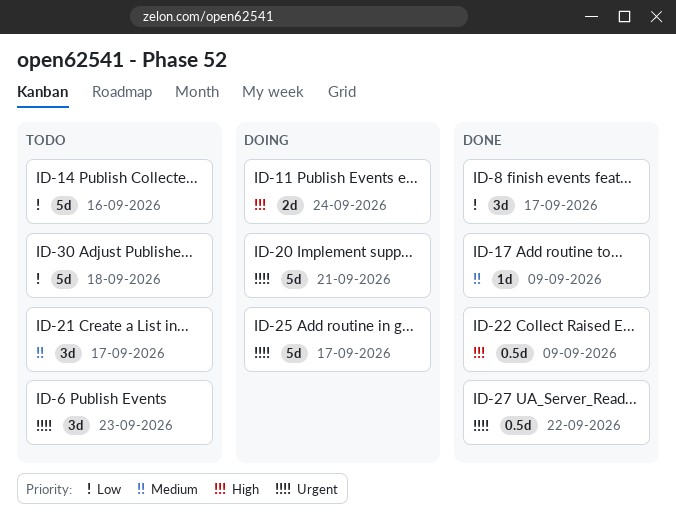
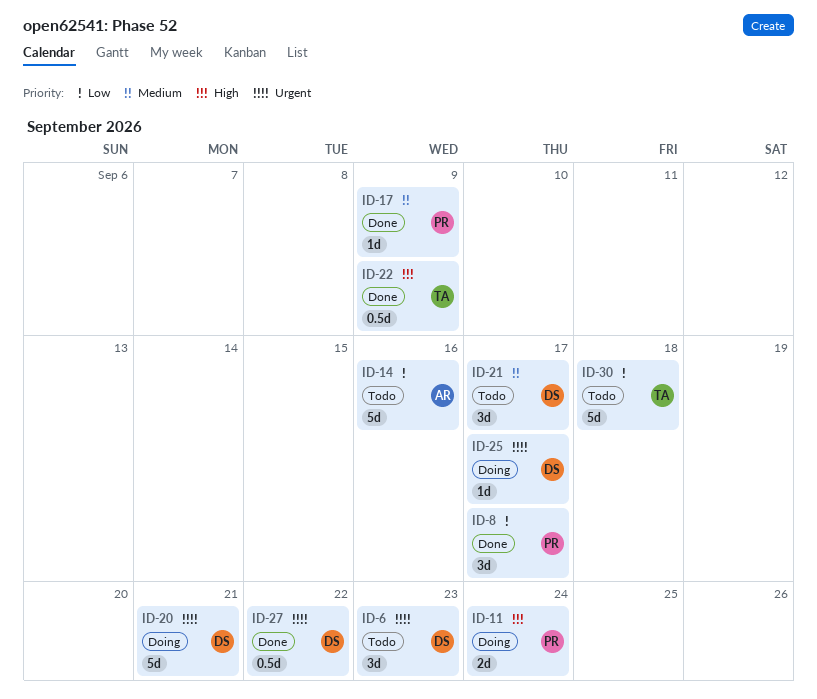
ID-25, estimate: 5d -> 1d

